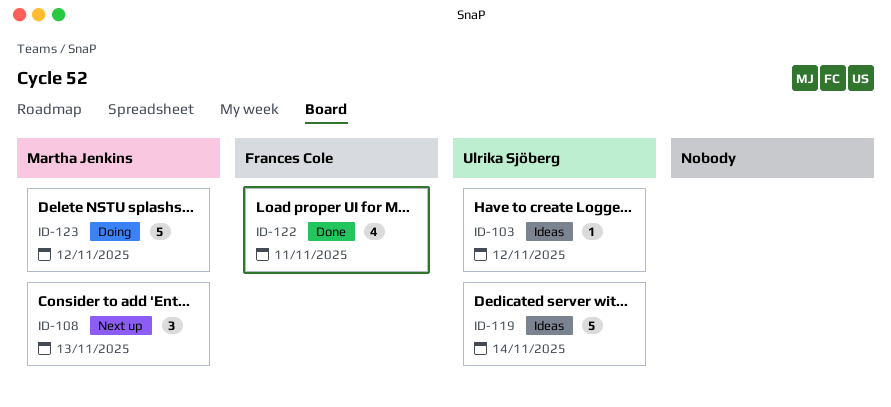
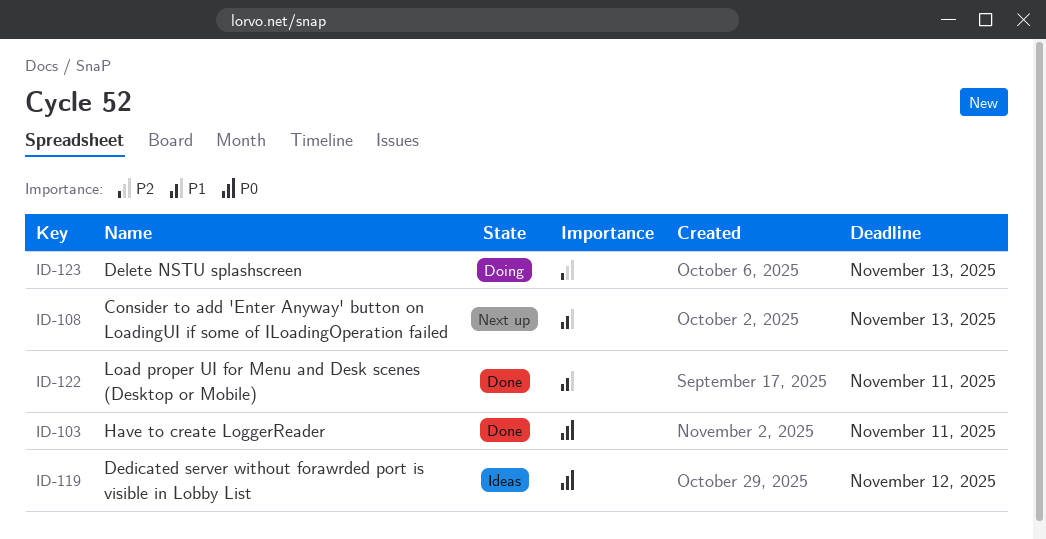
ID-103, status: Ideas -> Done
ID-103, due: Nov 12 -> Nov 11
ID-119, due: Nov 14 -> Nov 12
ID-123, due: Nov 12 -> Nov 13

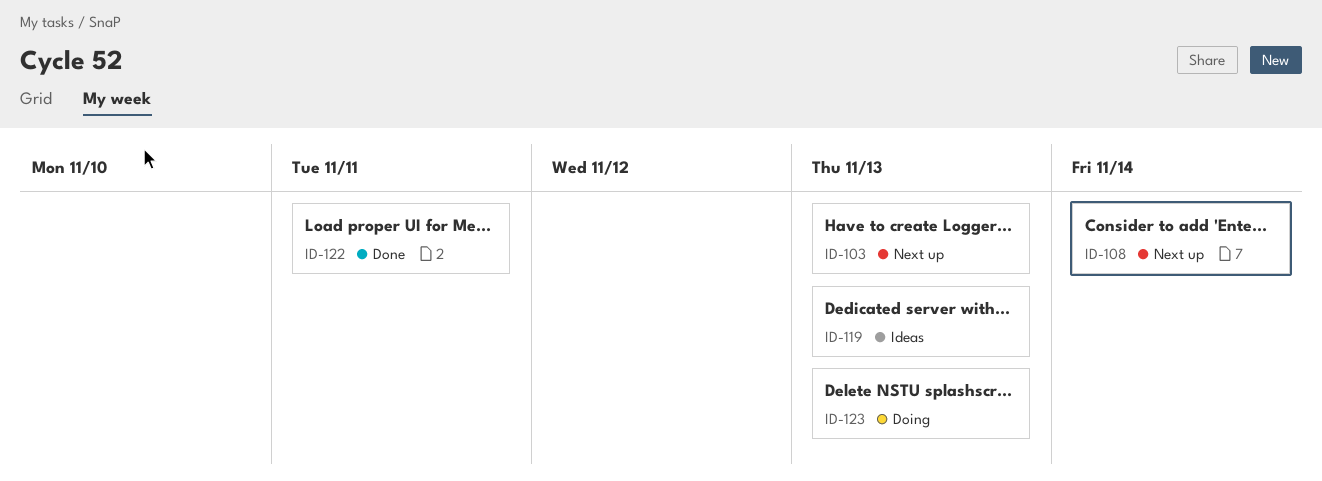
ID-103, status: Done -> Next up
ID-103, due: Nov 11 -> Nov 13
ID-108, due: Nov 13 -> Nov 14
ID-119, due: Nov 12 -> Nov 13

